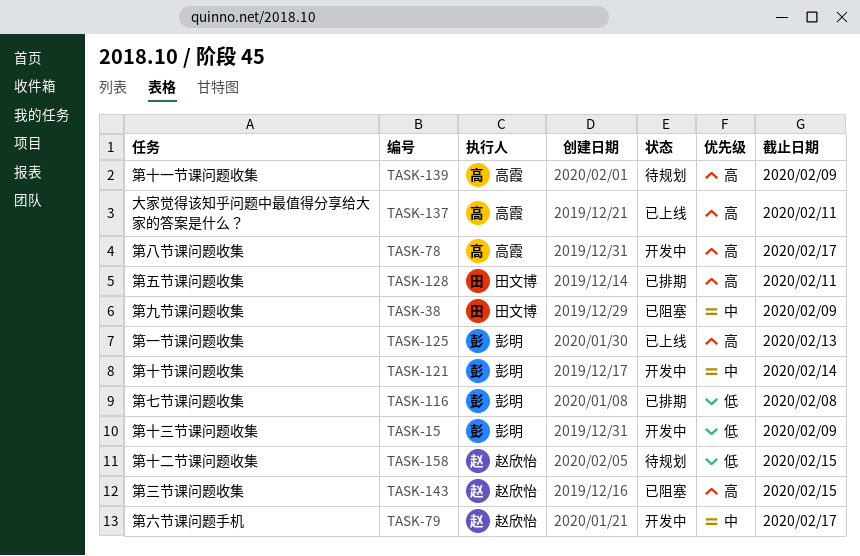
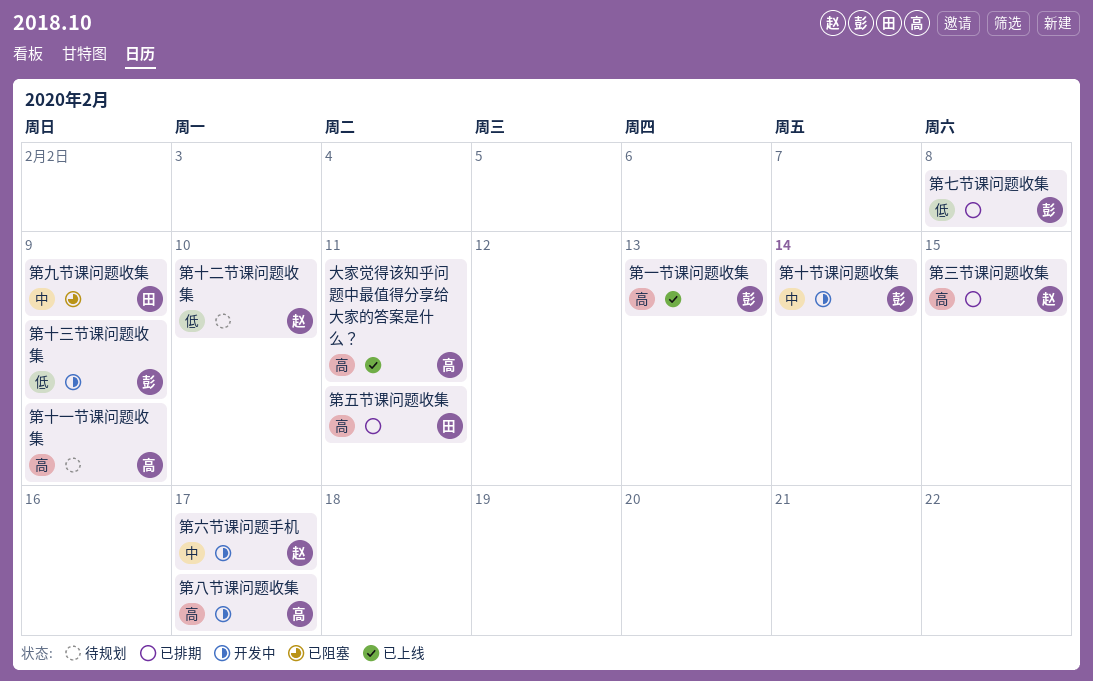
第三节课问题收集, status: 已阻塞 -> 已排期
第十二节课问题收集, due: Feb 15 -> Feb 10

